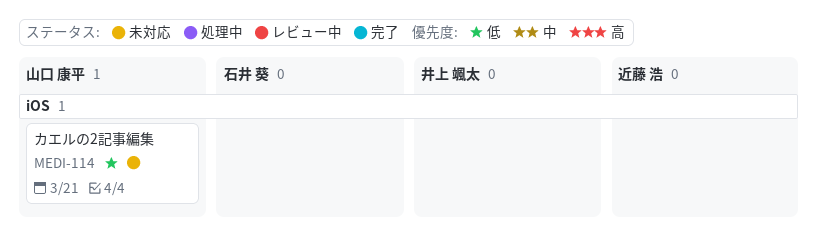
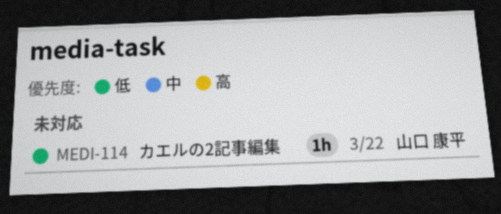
MEDI-114, due: Mar 21 -> Mar 22

